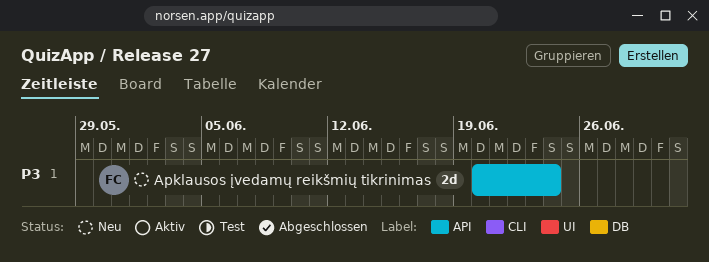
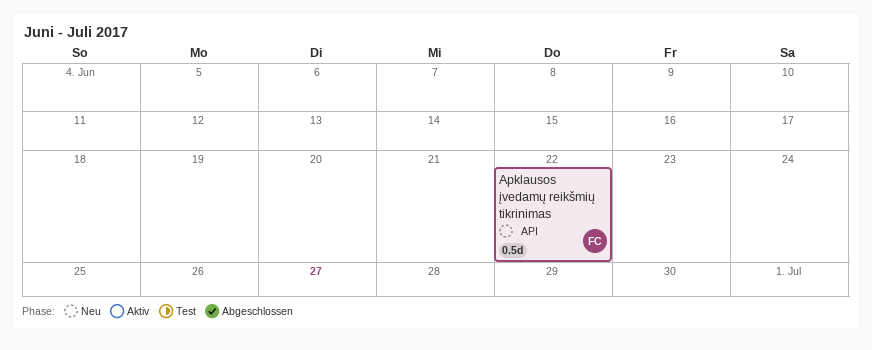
Apklausos įvedamų reikšmių tikrinimas, estimate: 2d -> 0.5d
Apklausos įvedamų reikšmių tikrinimas, due: Jun 24 -> Jun 22

